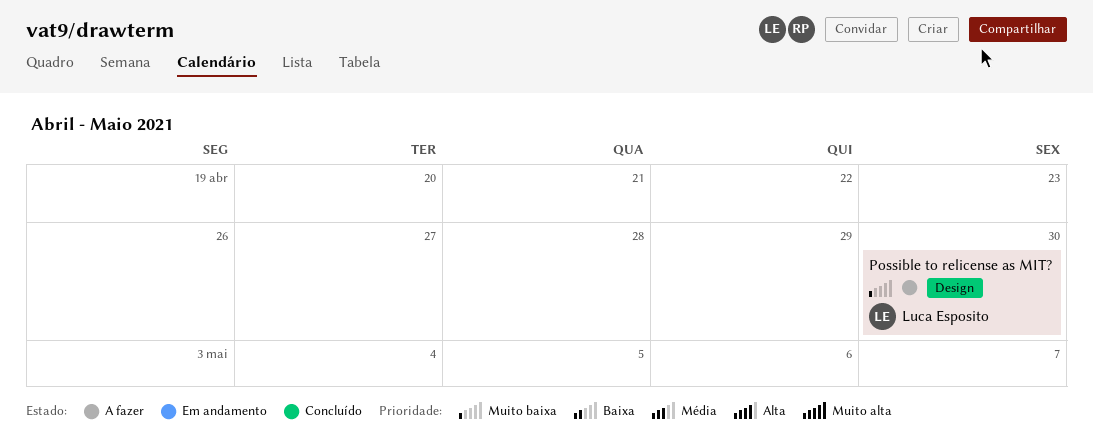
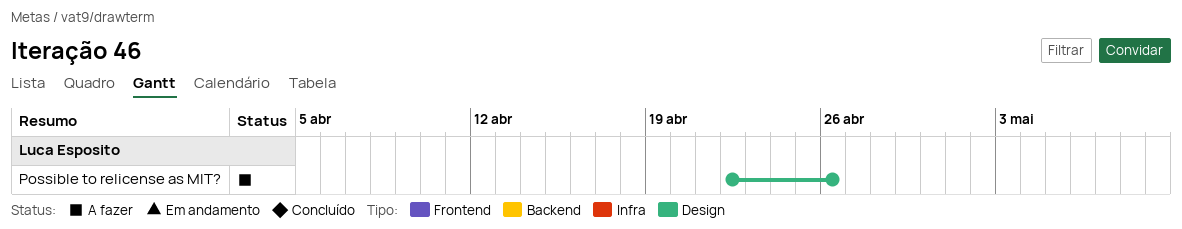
Possible to relicense as MIT?, due: Apr 30 -> Apr 26

